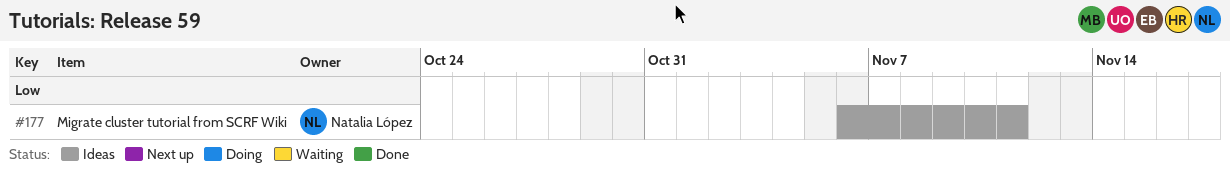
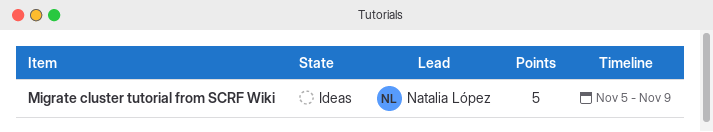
Migrate cluster tutorial from SCRF Wiki, start: Nov 6 -> Nov 5
Migrate cluster tutorial from SCRF Wiki, due: Nov 11 -> Nov 9

